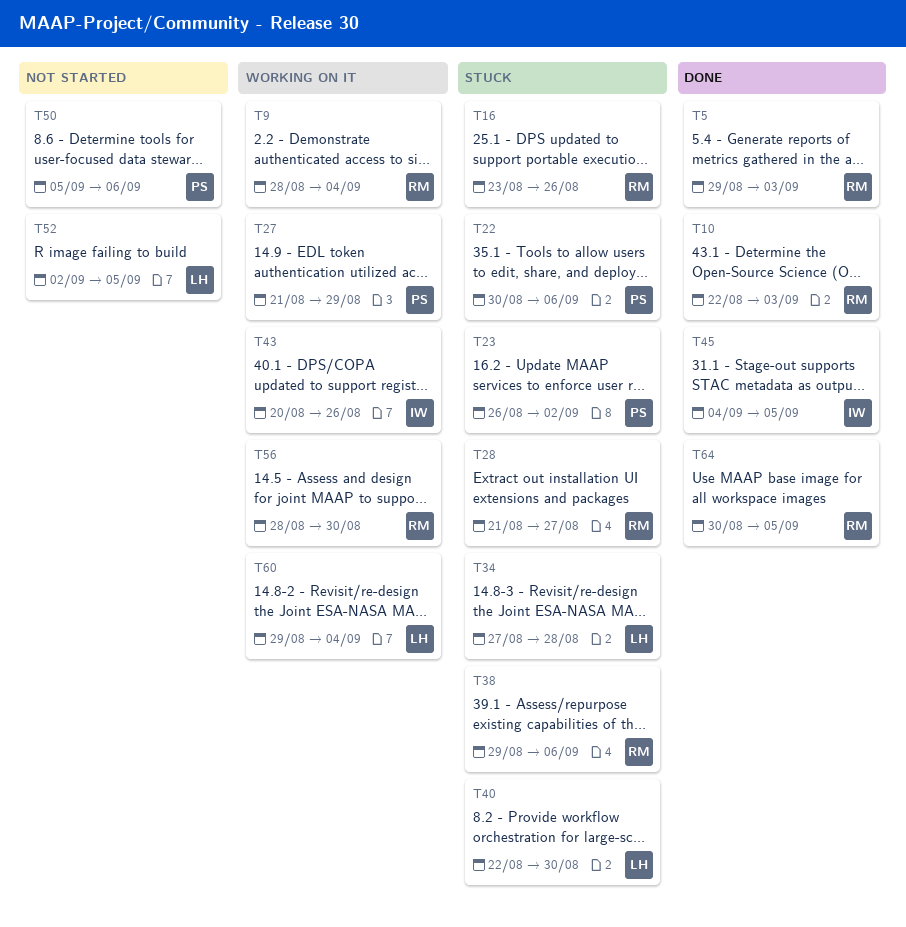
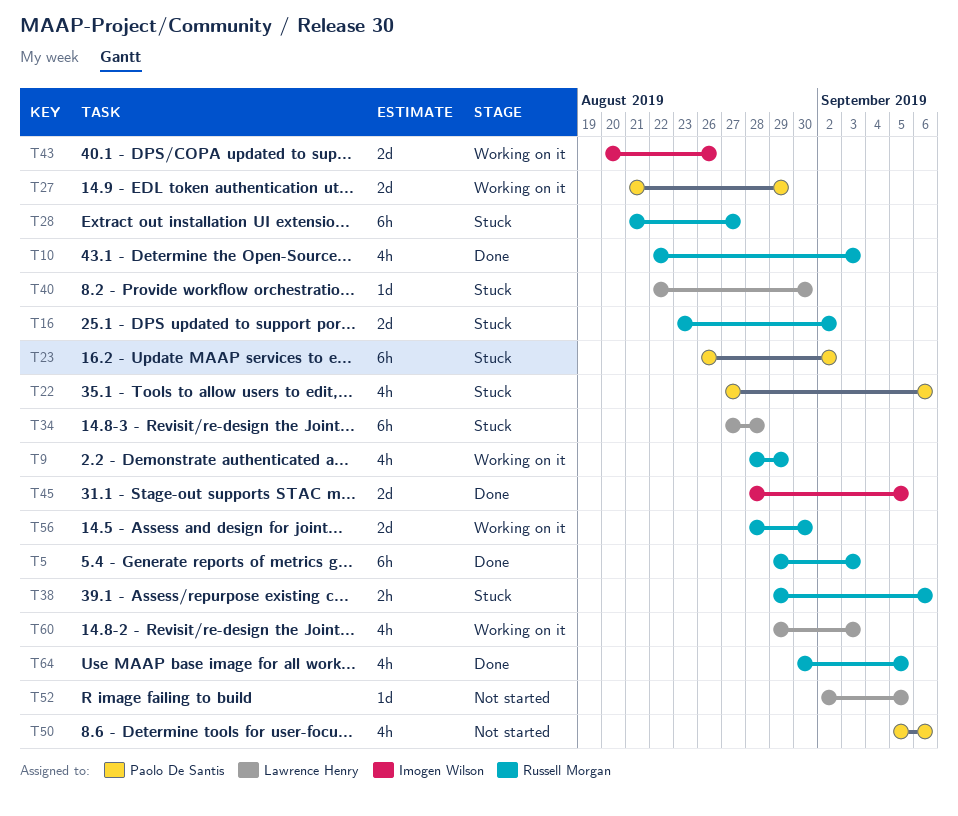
T9, due: Sep 4 -> Aug 29
T16, due: Aug 26 -> Sep 2
T22, start: Aug 30 -> Aug 27
T45, start: Sep 4 -> Aug 28
T60, due: Sep 4 -> Sep 3

